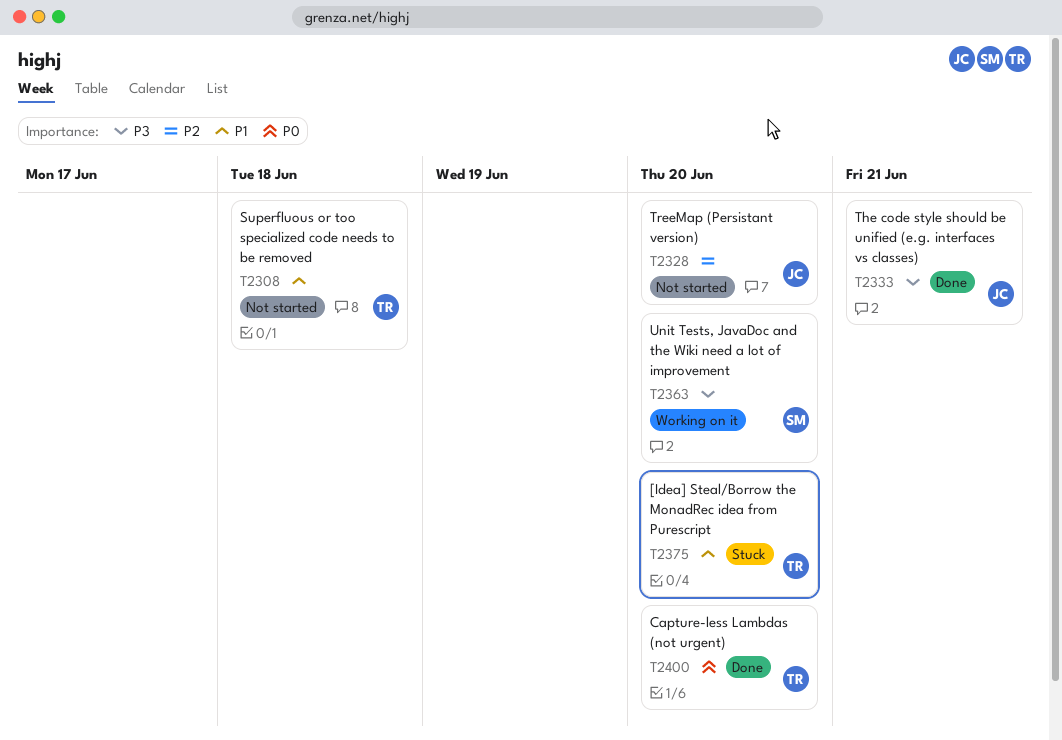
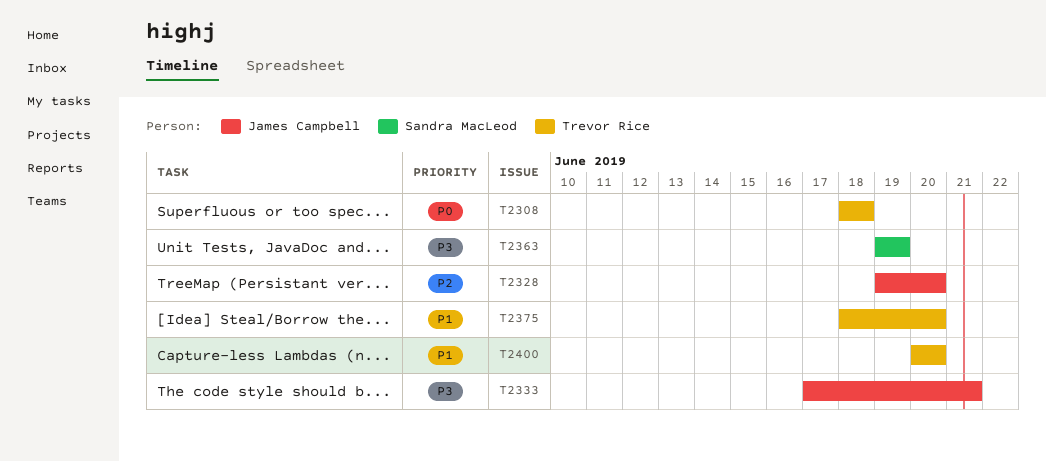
T2308, priority: P1 -> P0
T2363, due: Jun 20 -> Jun 19
T2400, priority: P0 -> P1

